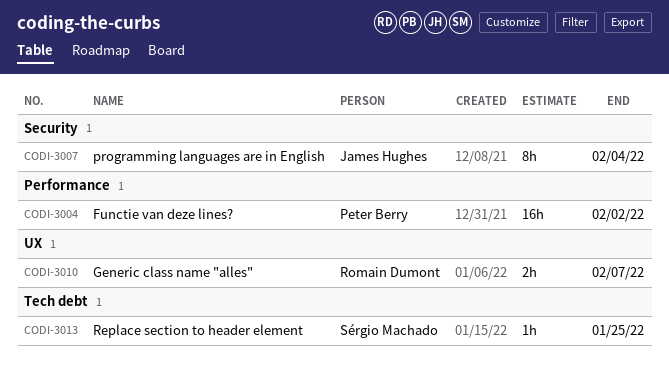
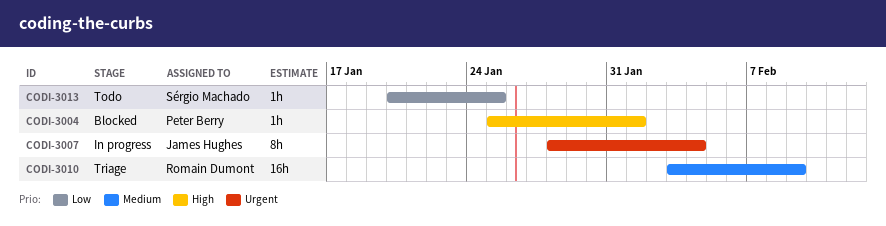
CODI-3004, estimate: 16h -> 1h
CODI-3004, due: Feb 2 -> Feb 1
CODI-3010, estimate: 2h -> 16h
CODI-3010, due: Feb 7 -> Feb 9

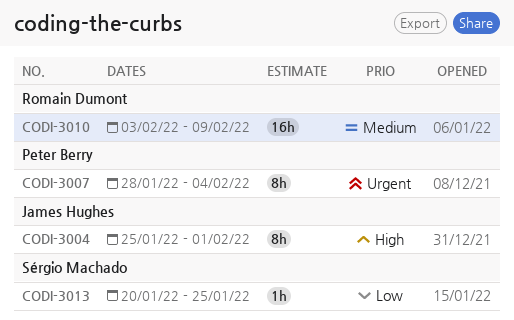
CODI-3004, owner: Peter Berry -> James Hughes
CODI-3004, estimate: 1h -> 8h
CODI-3007, owner: James Hughes -> Peter Berry

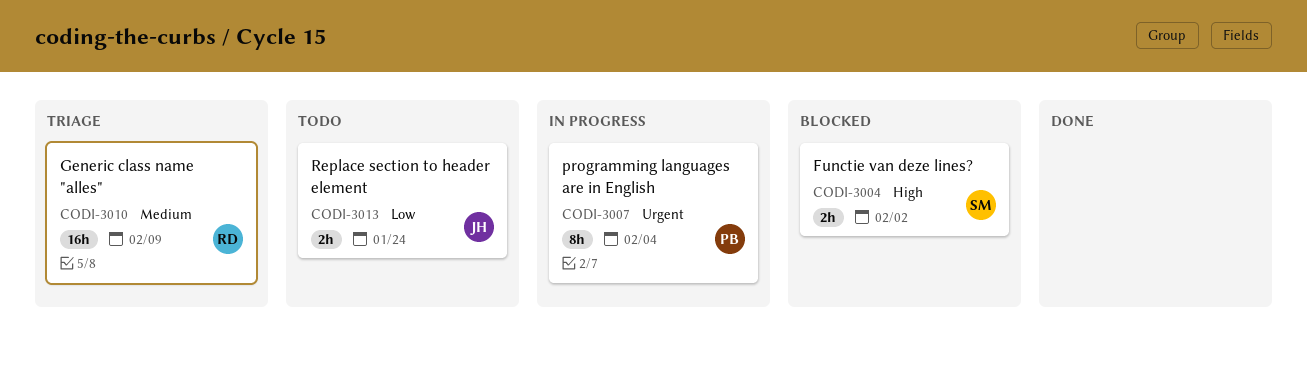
CODI-3004, owner: James Hughes -> Sérgio Machado
CODI-3004, estimate: 8h -> 2h
CODI-3004, due: Feb 1 -> Feb 2
CODI-3013, owner: Sérgio Machado -> James Hughes
CODI-3013, estimate: 1h -> 2h
CODI-3013, due: Jan 25 -> Jan 24

